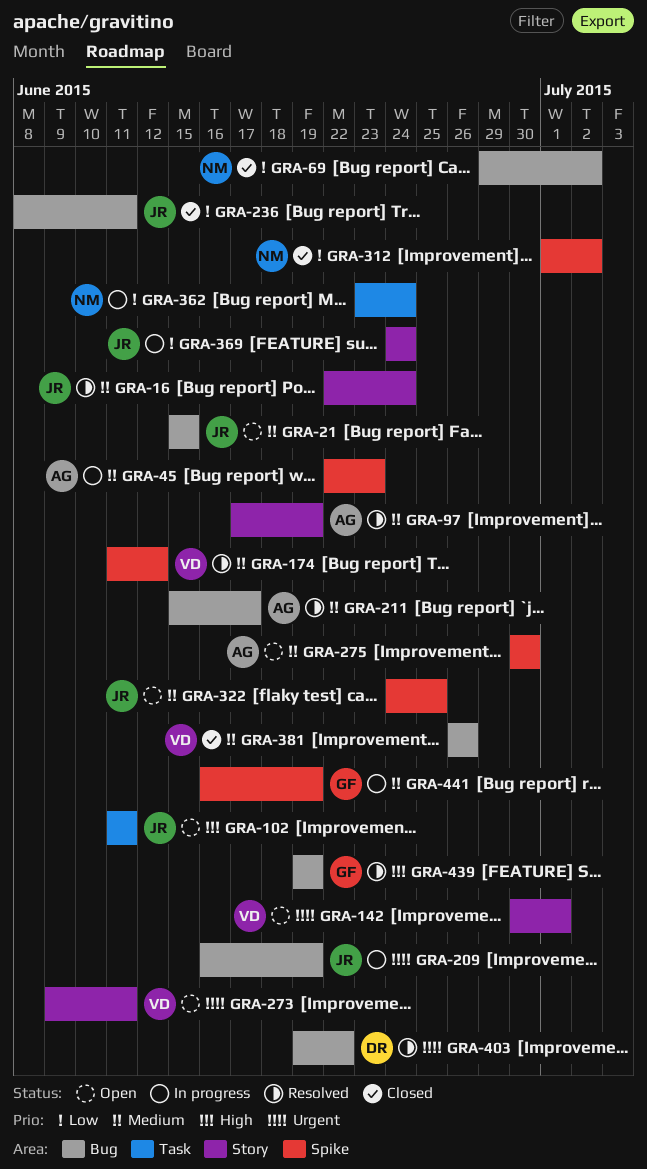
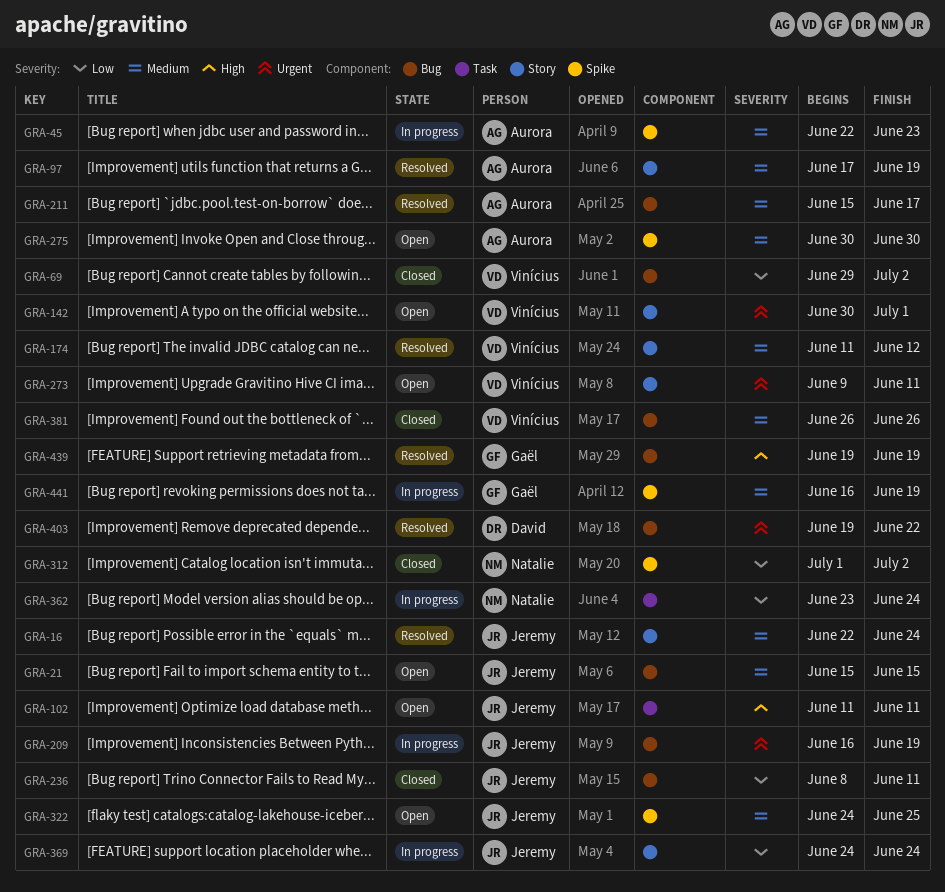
GRA-69, owner: Natalie -> Vinícius
GRA-174, label: Spike -> Story

